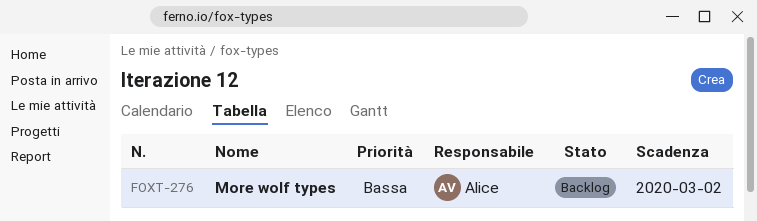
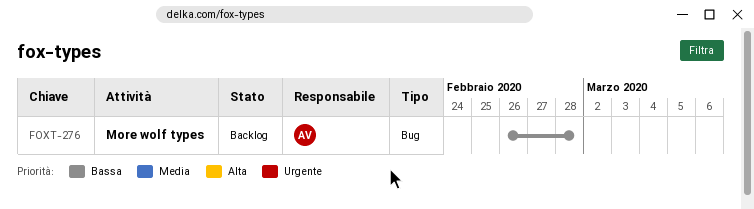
FOXT-276, due: Mar 2 -> Feb 28

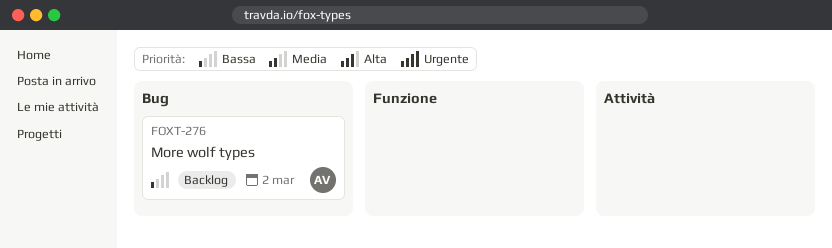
FOXT-276, due: Feb 28 -> Mar 2

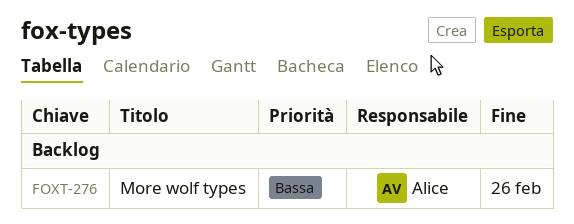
FOXT-276, due: Mar 2 -> Feb 26

